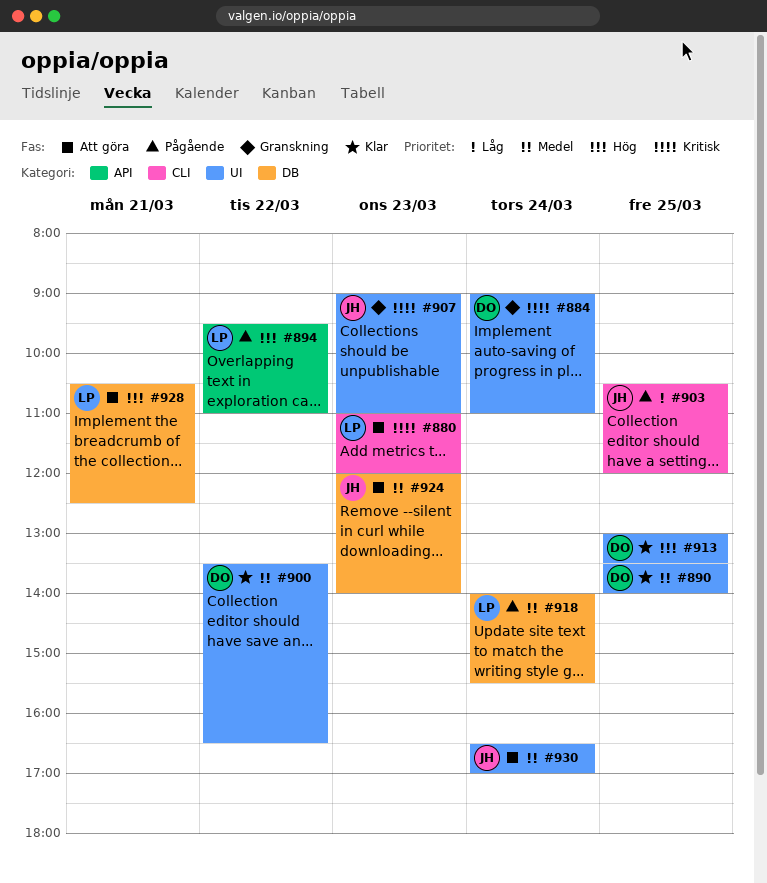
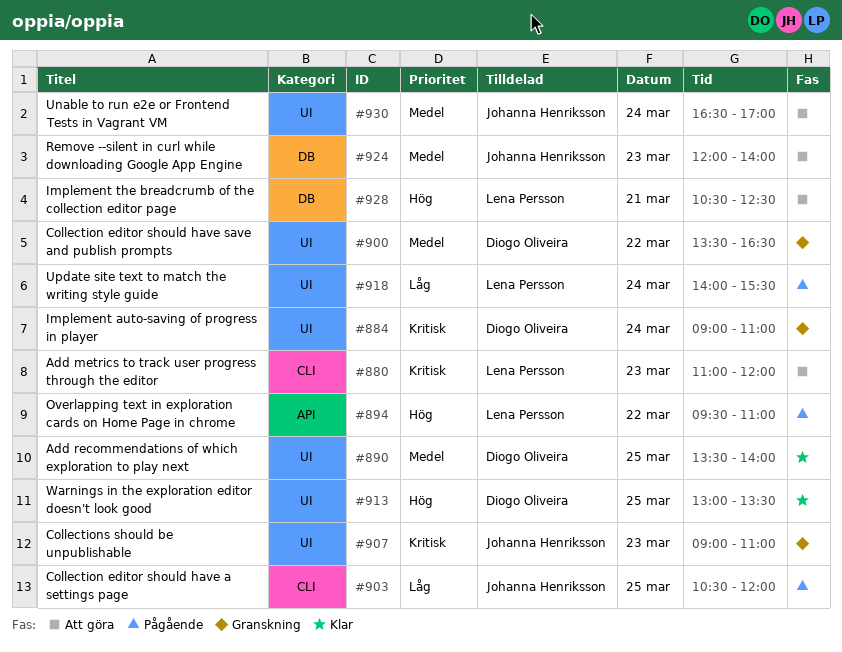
#900, status: Klar -> Granskning
#918, priority: Medel -> Låg
#918, label: DB -> UI

